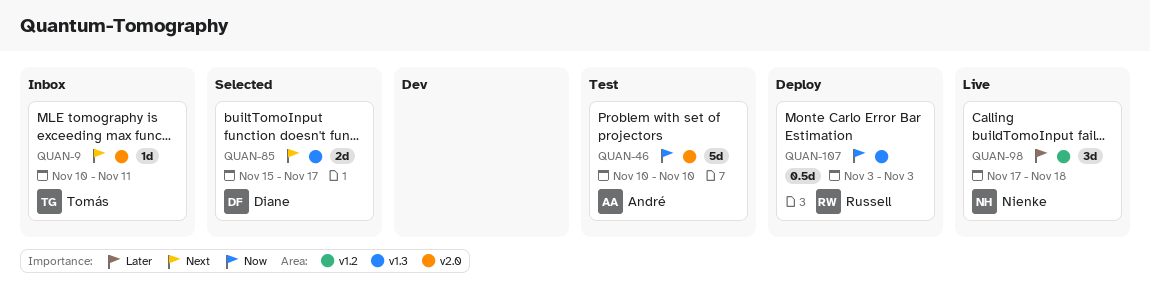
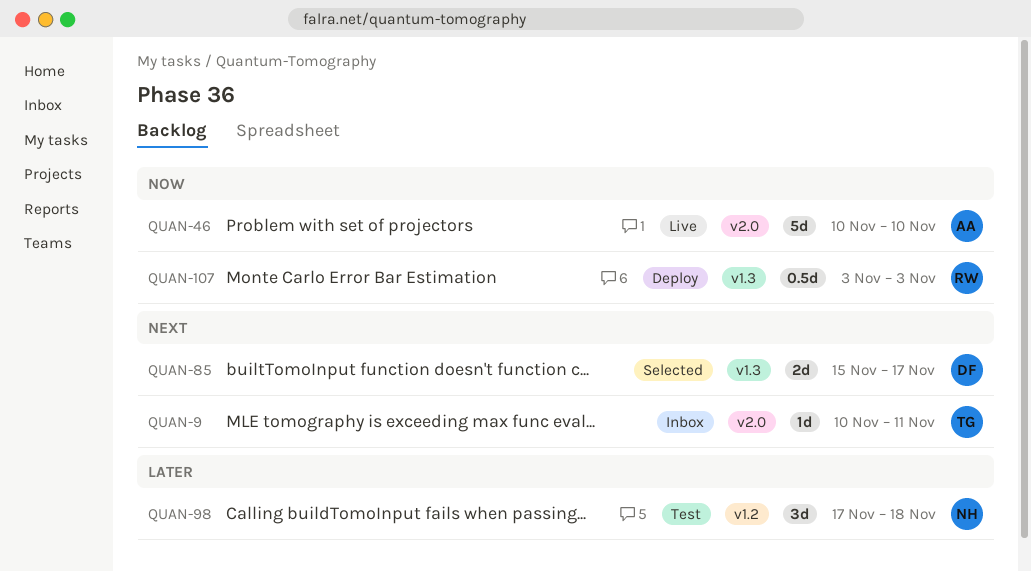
QUAN-46, status: Test -> Live
QUAN-98, status: Live -> Test

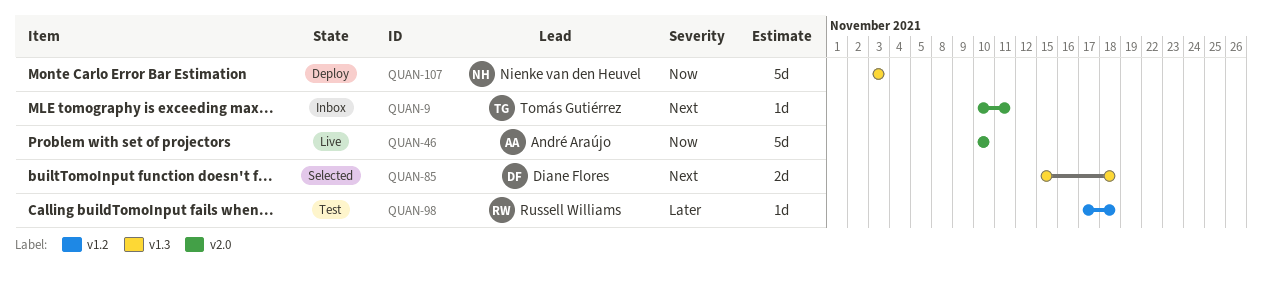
QUAN-85, due: Nov 17 -> Nov 18
QUAN-98, owner: Nienke van den Heuvel -> Russell Williams
QUAN-98, estimate: 3d -> 1d
QUAN-107, owner: Russell Williams -> Nienke van den Heuvel
QUAN-107, estimate: 0.5d -> 5d

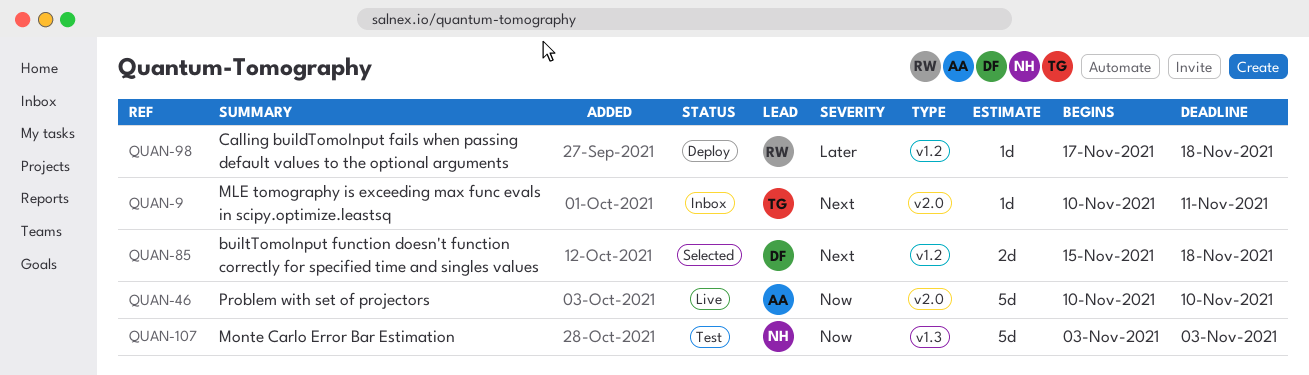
QUAN-85, label: v1.3 -> v1.2
QUAN-98, status: Test -> Deploy
QUAN-107, status: Deploy -> Test

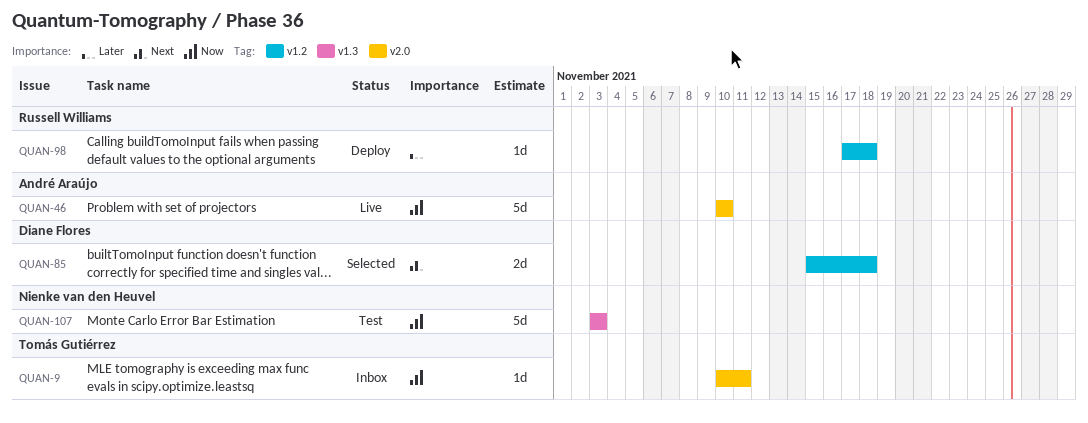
QUAN-9, priority: Next -> Now

